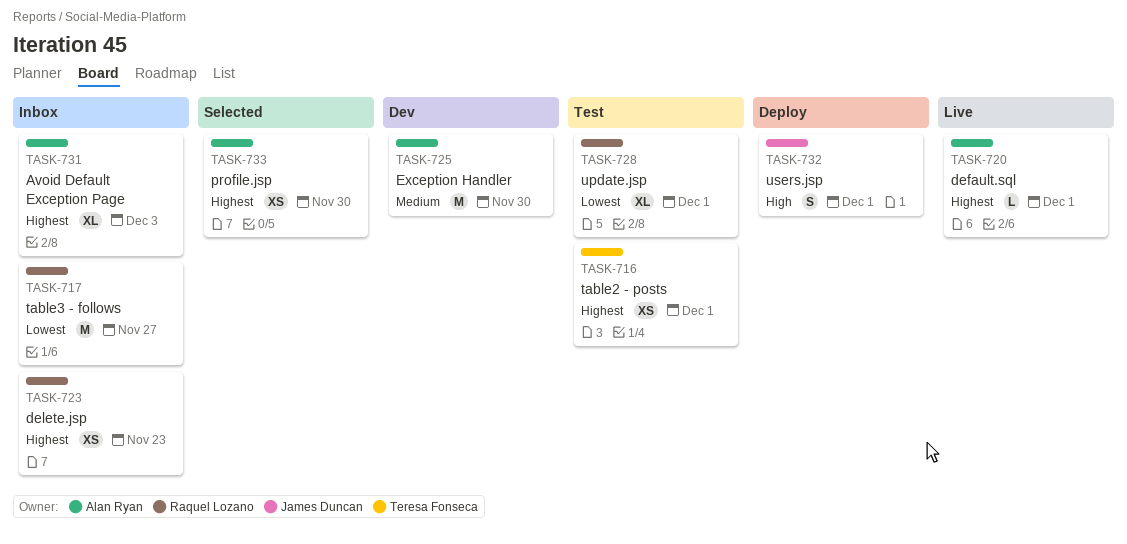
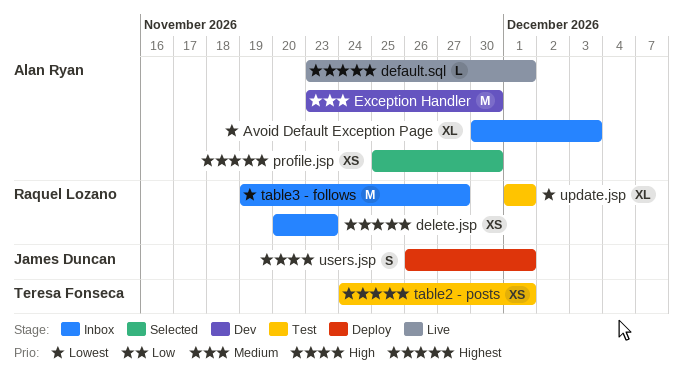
Avoid Default Exception Page, priority: Highest -> Lowest

